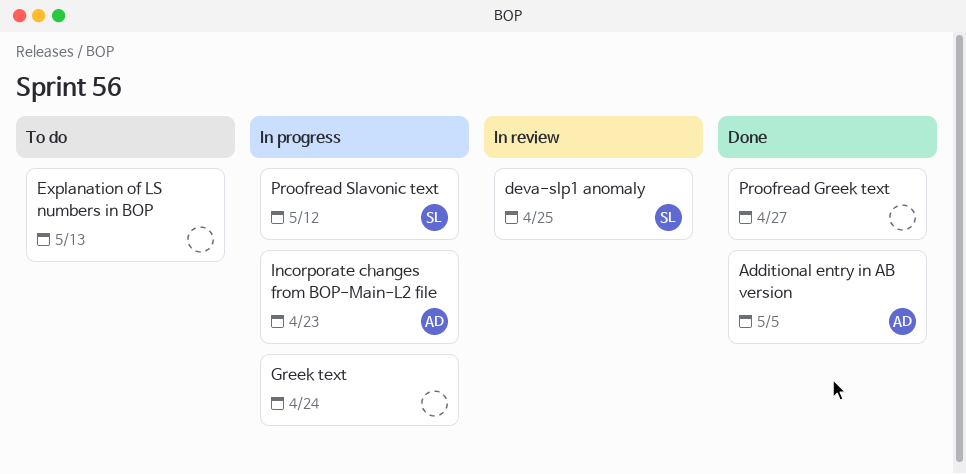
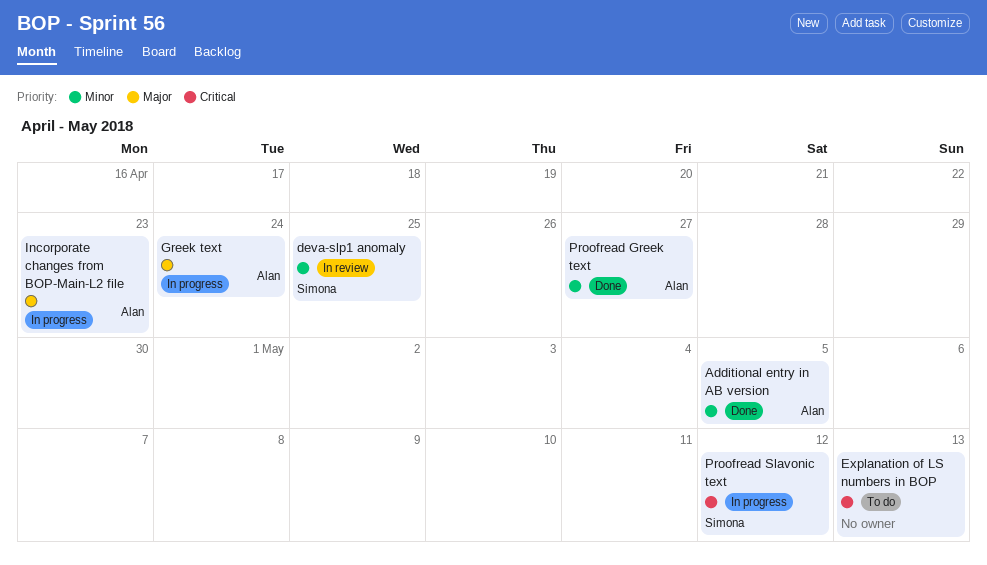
Greek text, owner: none -> Alan
Proofread Greek text, owner: none -> Alan

